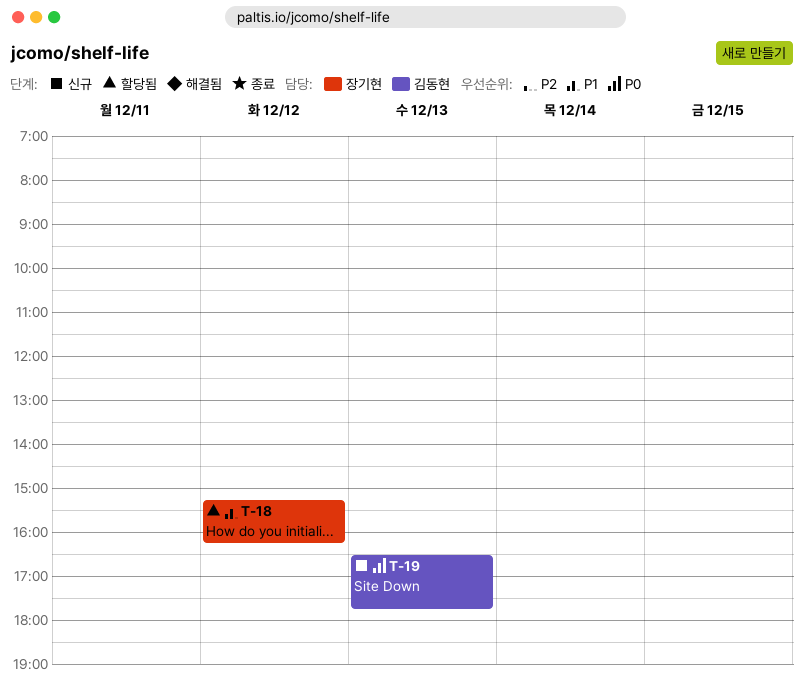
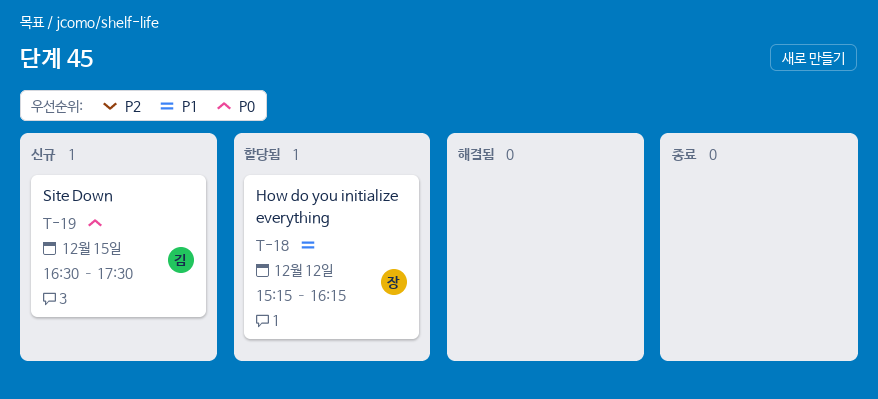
T-19, day: Dec 13 -> Dec 15
T-19, ends: 17:45 -> 17:30

